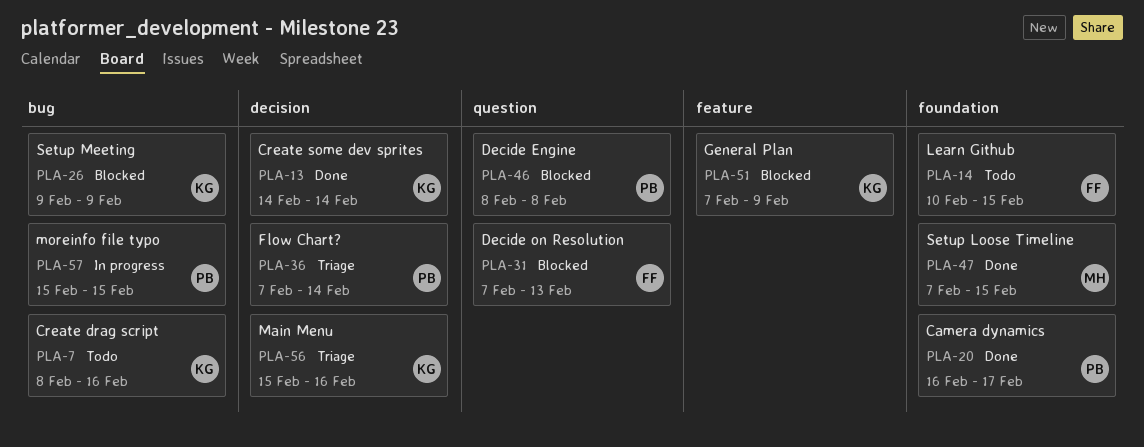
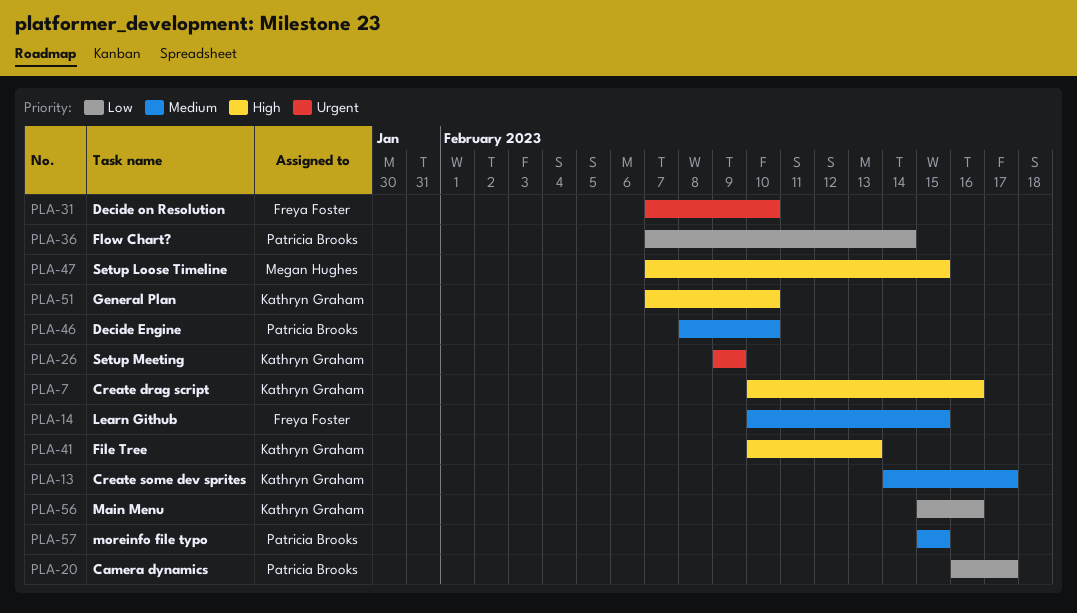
PLA-7, start: Feb 8 -> Feb 10
PLA-13, due: Feb 14 -> Feb 17
PLA-31, due: Feb 13 -> Feb 10
PLA-41: none -> present
PLA-46, due: Feb 8 -> Feb 10
PLA-51, due: Feb 9 -> Feb 10

